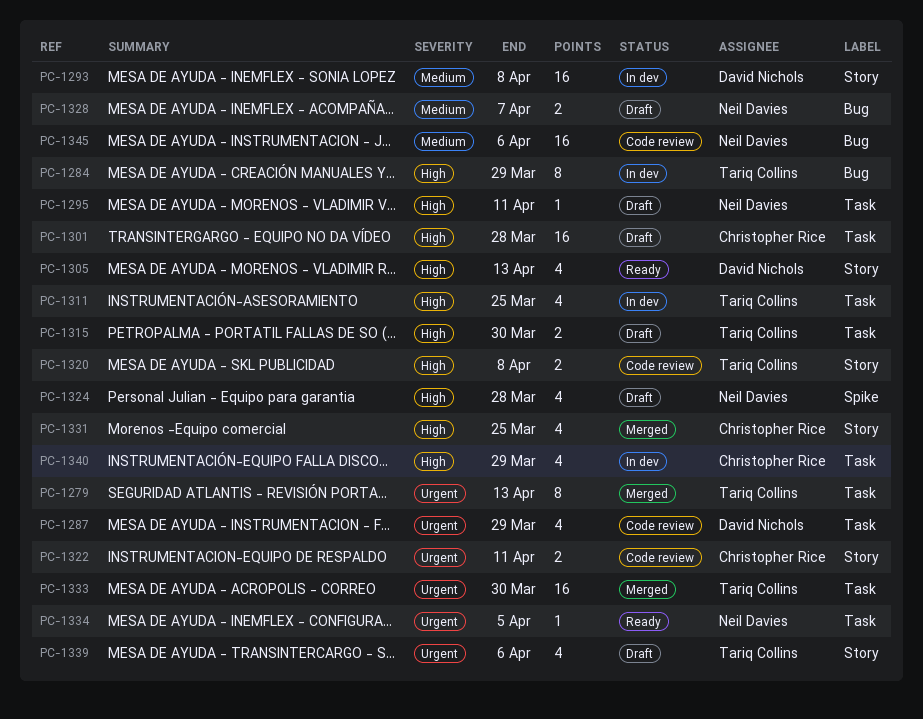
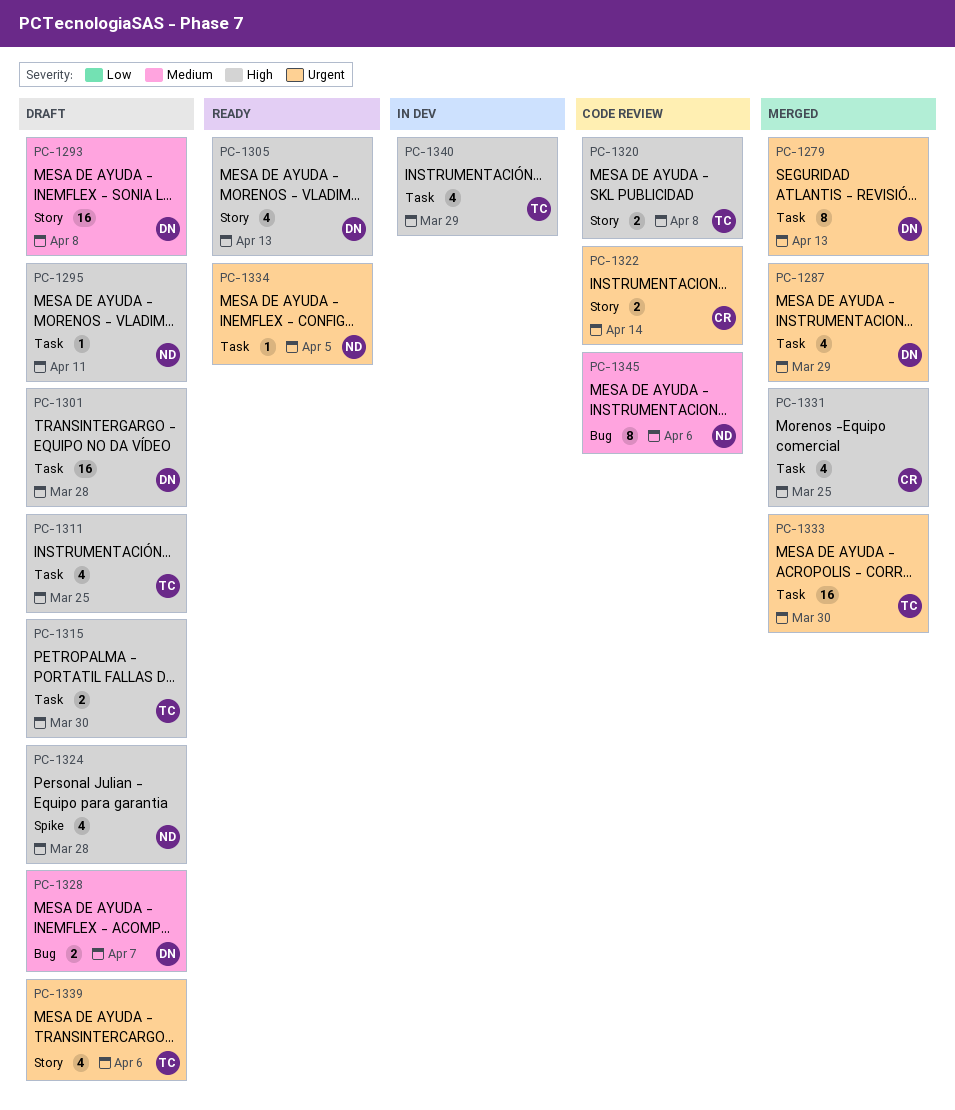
PC-1279, owner: Tariq Collins -> David Nichols
PC-1284: present -> none
PC-1287, status: Code review -> Merged
PC-1293, status: In dev -> Draft
PC-1301, owner: Christopher Rice -> David Nichols
PC-1311, status: In dev -> Draft
PC-1322, due: Apr 11 -> Apr 14
PC-1328, owner: Neil Davies -> David Nichols
PC-1331, label: Story -> Task
PC-1340, owner: Christopher Rice -> Tariq Collins
PC-1345, estimate: 16 -> 8

